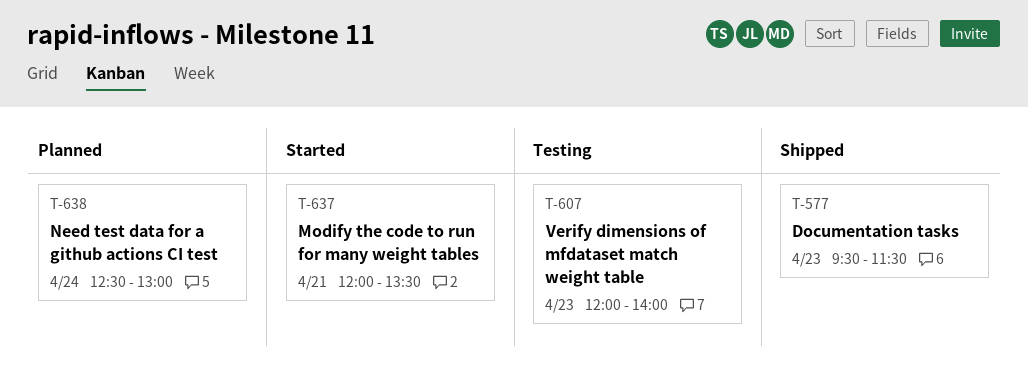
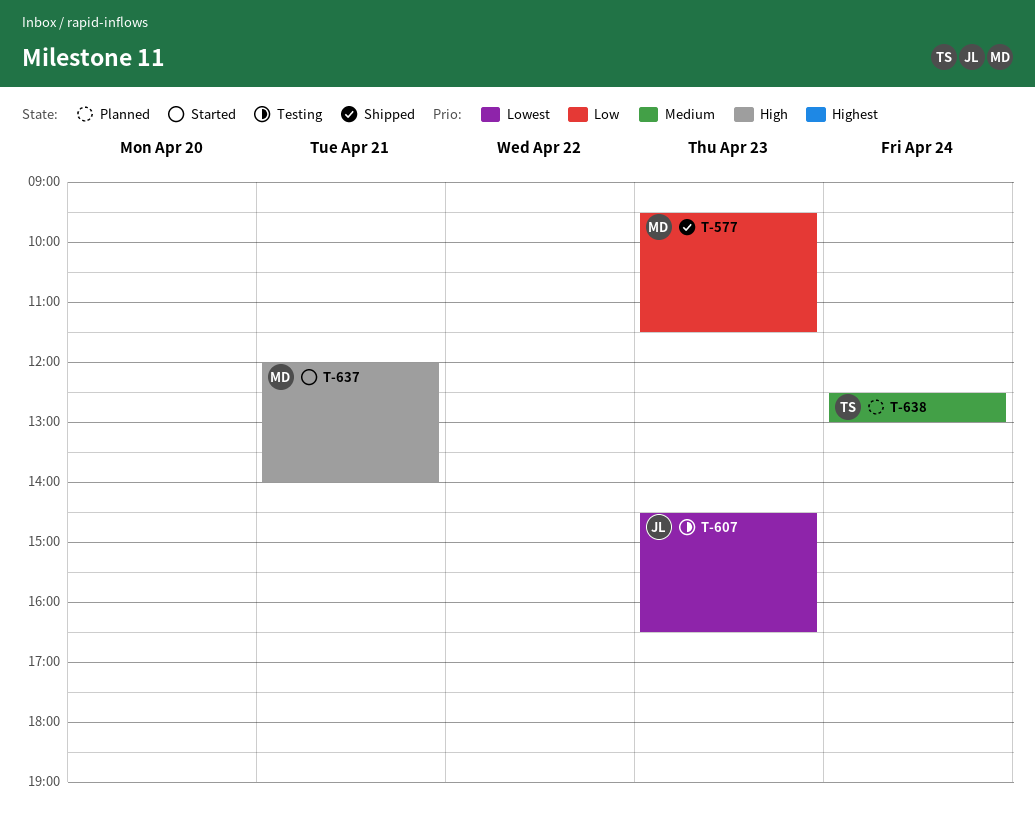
T-607, begins: 12:00 -> 14:30
T-607, ends: 14:00 -> 16:30
T-637, ends: 13:30 -> 14:00

